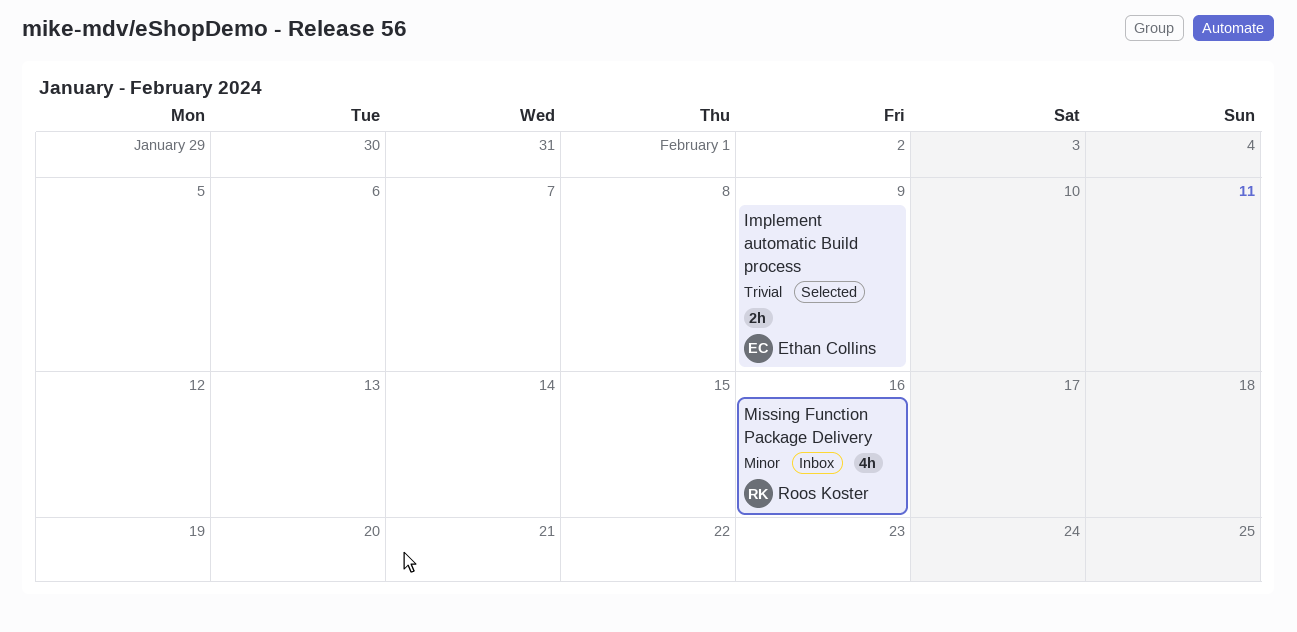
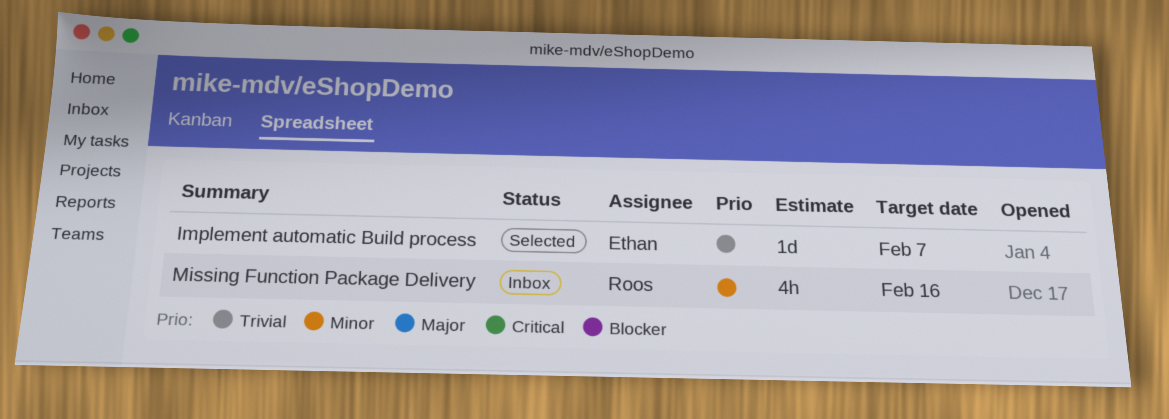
Implement automatic Build process, estimate: 2h -> 1d
Implement automatic Build process, due: Feb 9 -> Feb 7

